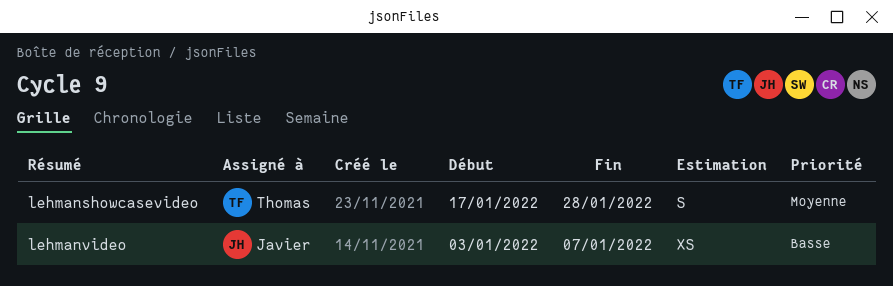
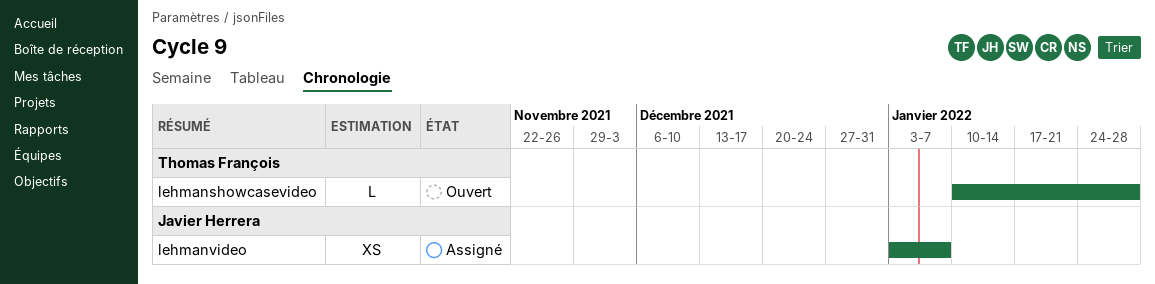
lehmanshowcasevideo, estimate: S -> L
lehmanshowcasevideo, start: Jan 17 -> Jan 10

